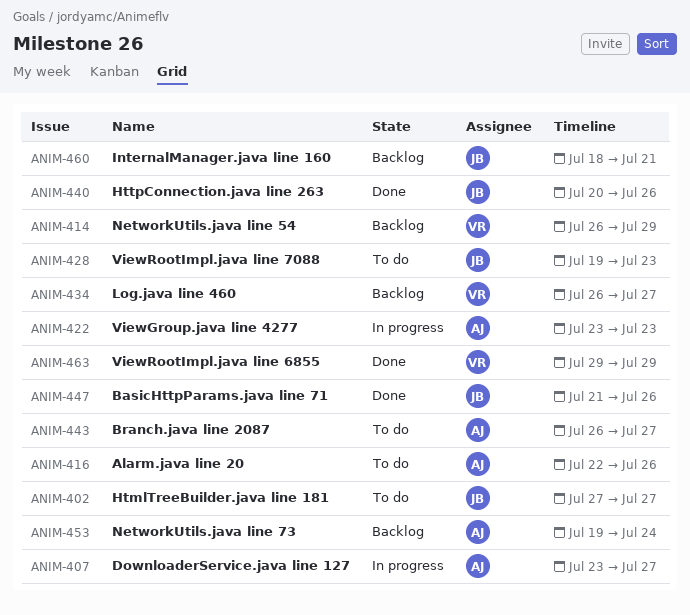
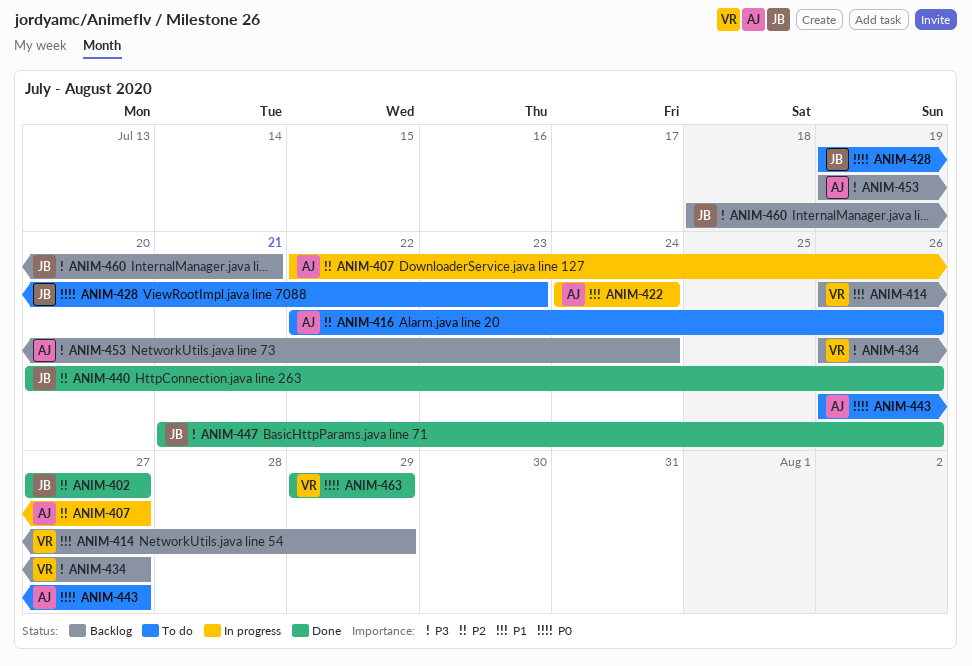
ANIM-402, status: To do -> Done
ANIM-407, start: Jul 23 -> Jul 22
ANIM-422, start: Jul 23 -> Jul 24
ANIM-422, due: Jul 23 -> Jul 24

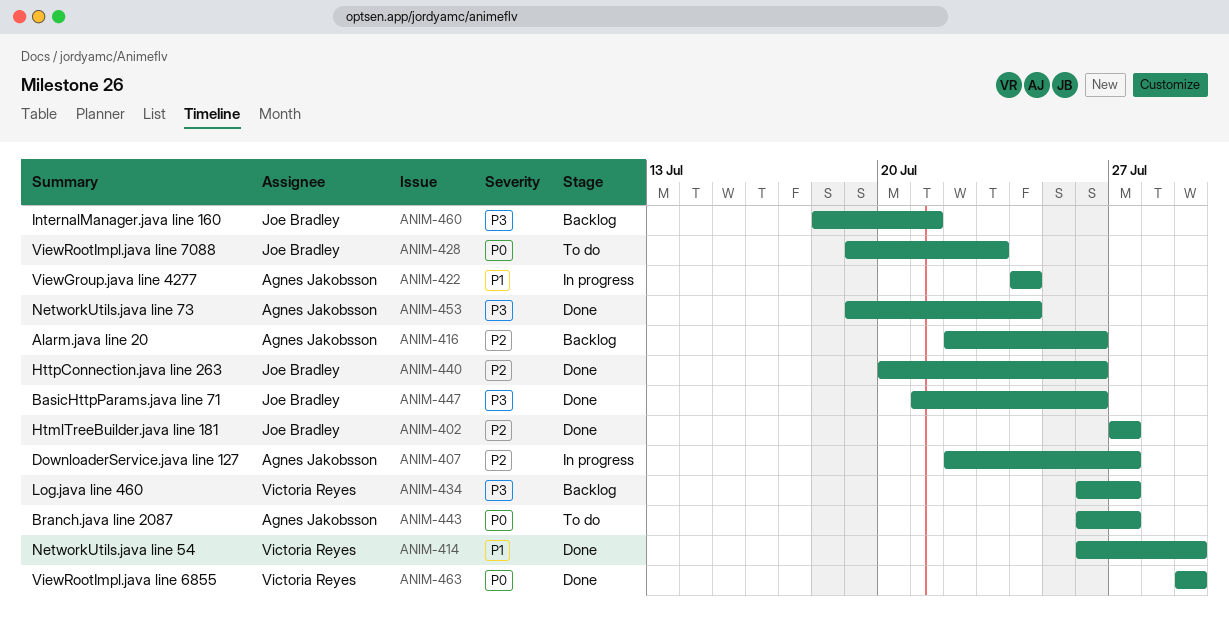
ANIM-414, status: Backlog -> Done
ANIM-416, status: To do -> Backlog
ANIM-453, status: Backlog -> Done

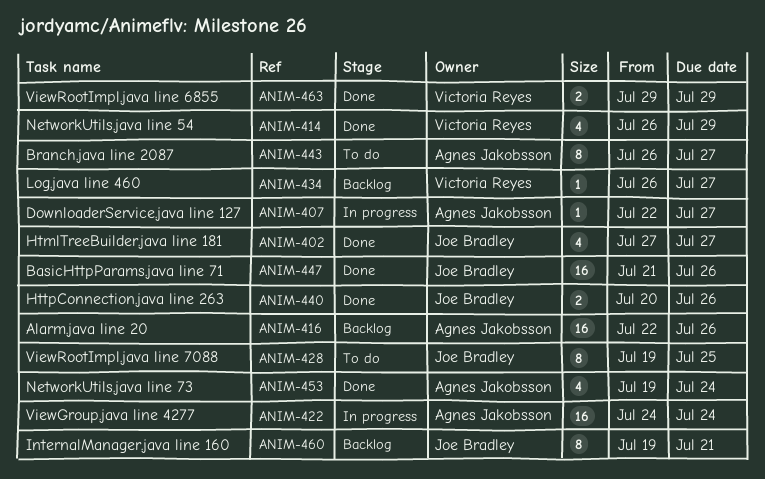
ANIM-428, due: Jul 23 -> Jul 25
ANIM-460, start: Jul 18 -> Jul 19

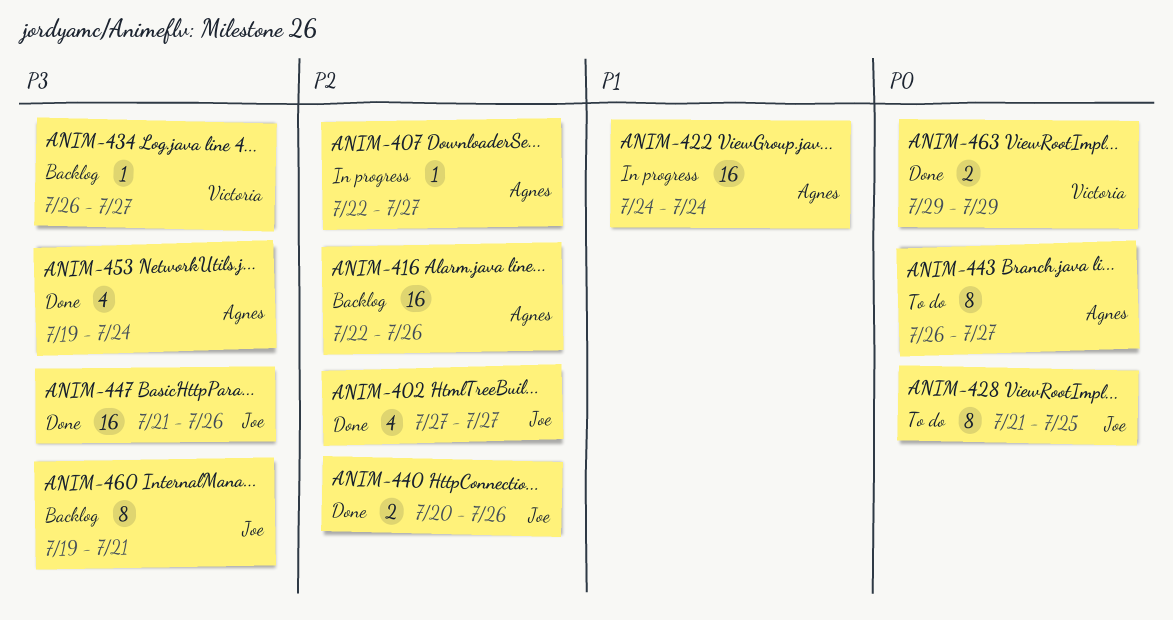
ANIM-414: present -> none
ANIM-428, start: Jul 19 -> Jul 21

